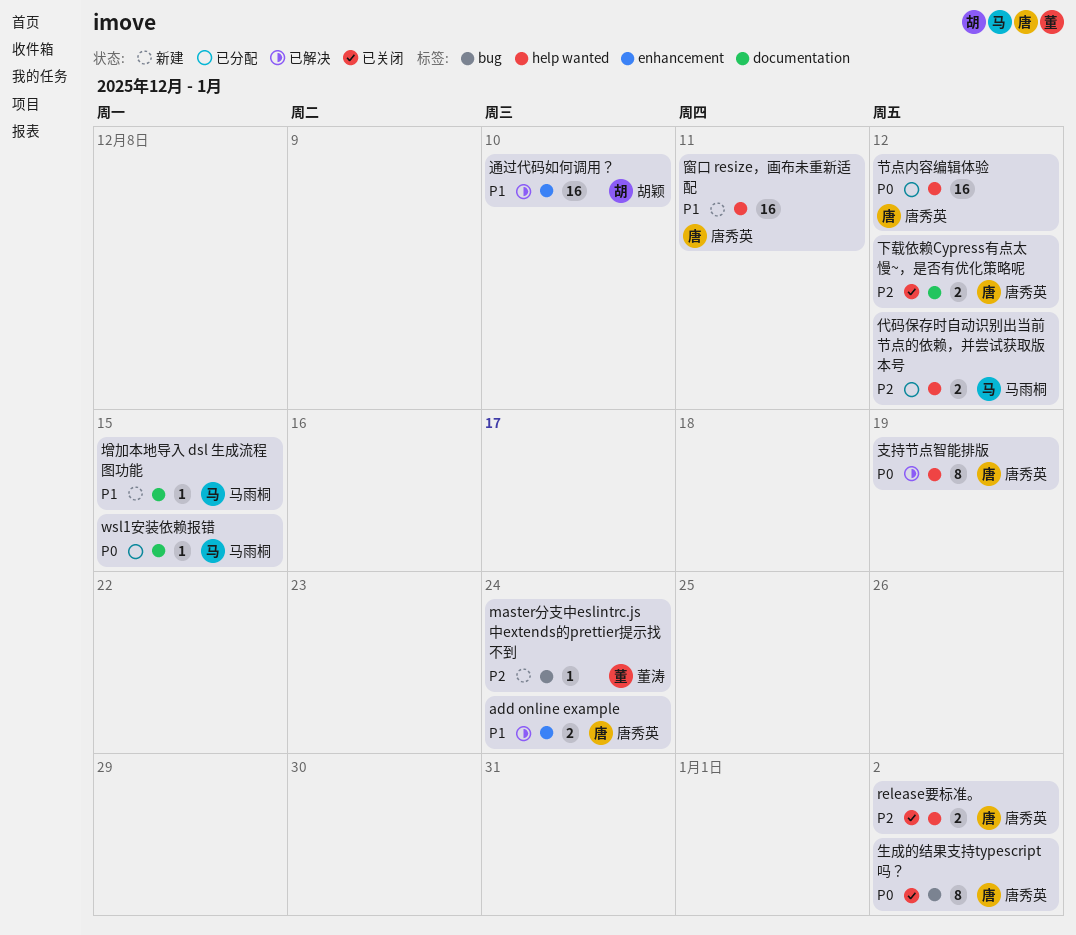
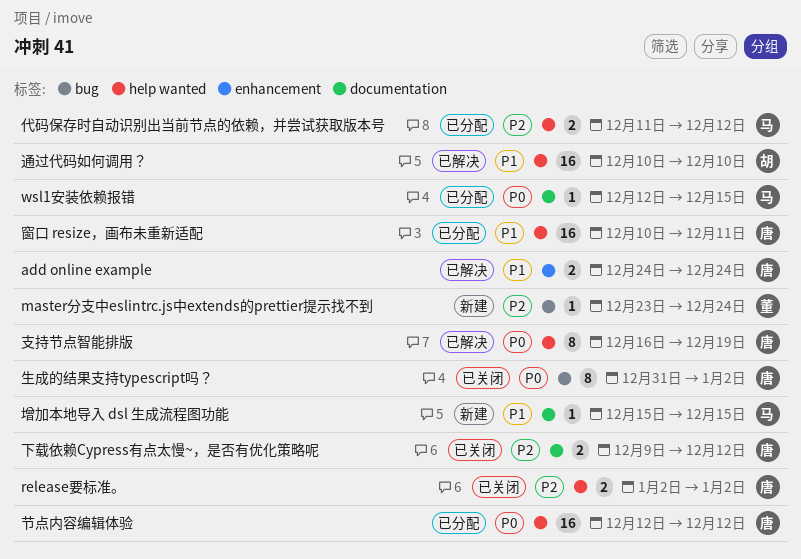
窗口 resize，画布未重新适配, status: 新建 -> 已分配
通过代码如何调用？, label: enhancement -> help wanted

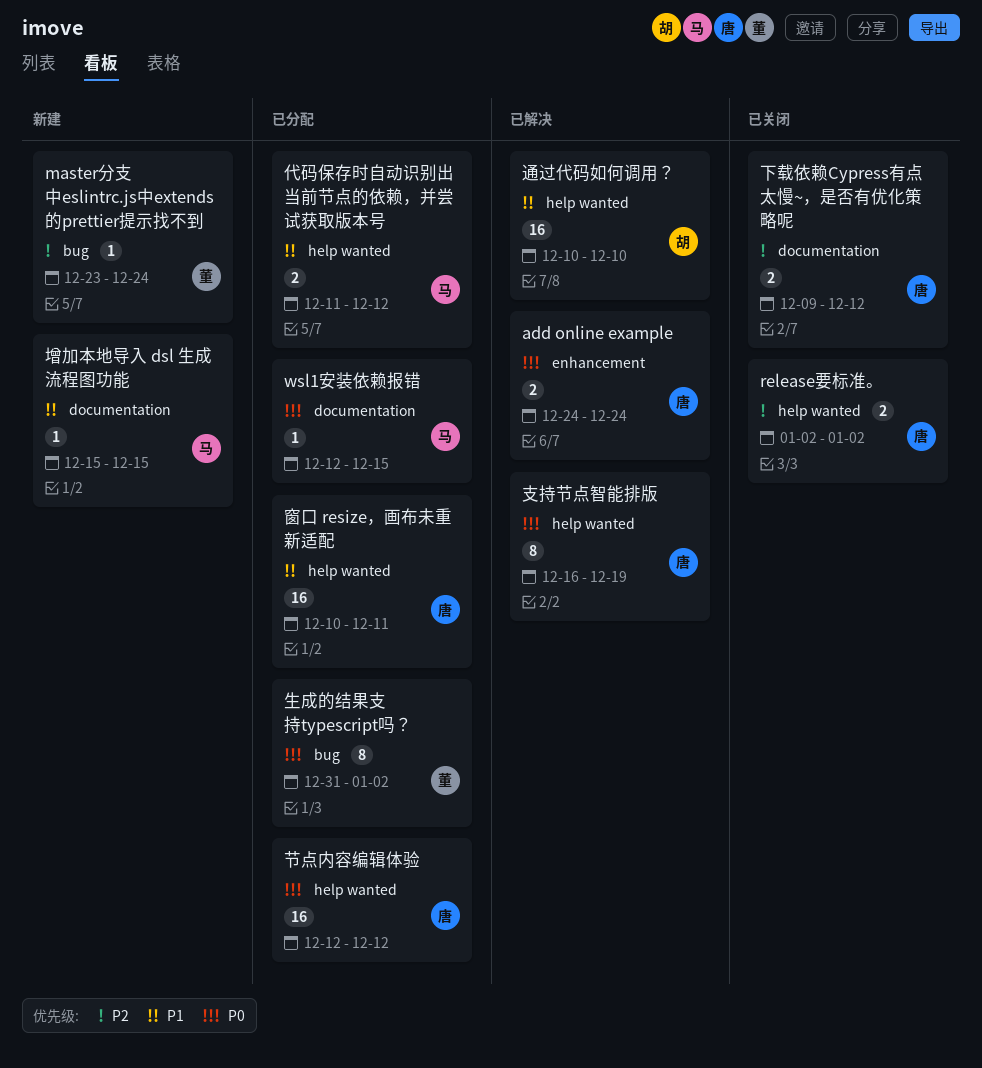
add online example, priority: P1 -> P0
代码保存时自动识别出当前节点的依赖，并尝试获取版本号, priority: P2 -> P1
生成的结果支持typescript吗？, status: 已关闭 -> 已分配
生成的结果支持typescript吗？, owner: 唐 -> 董

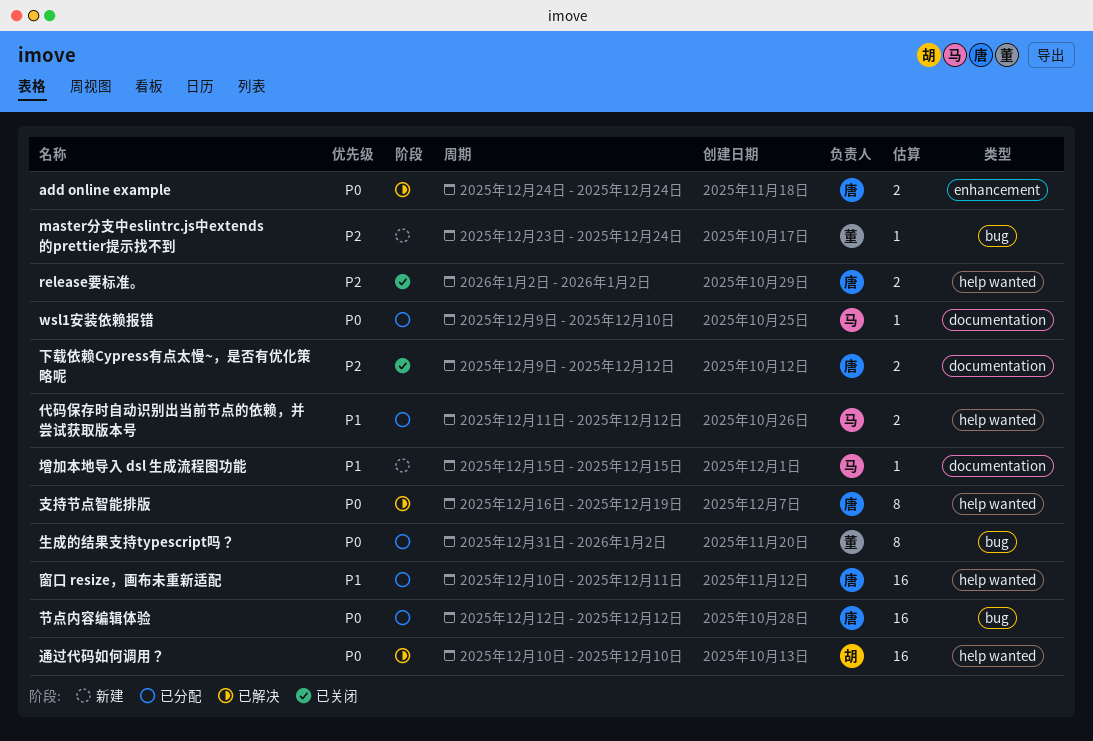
wsl1安装依赖报错, start: Dec 12 -> Dec 9
wsl1安装依赖报错, due: Dec 15 -> Dec 10
节点内容编辑体验, label: help wanted -> bug
通过代码如何调用？, priority: P1 -> P0

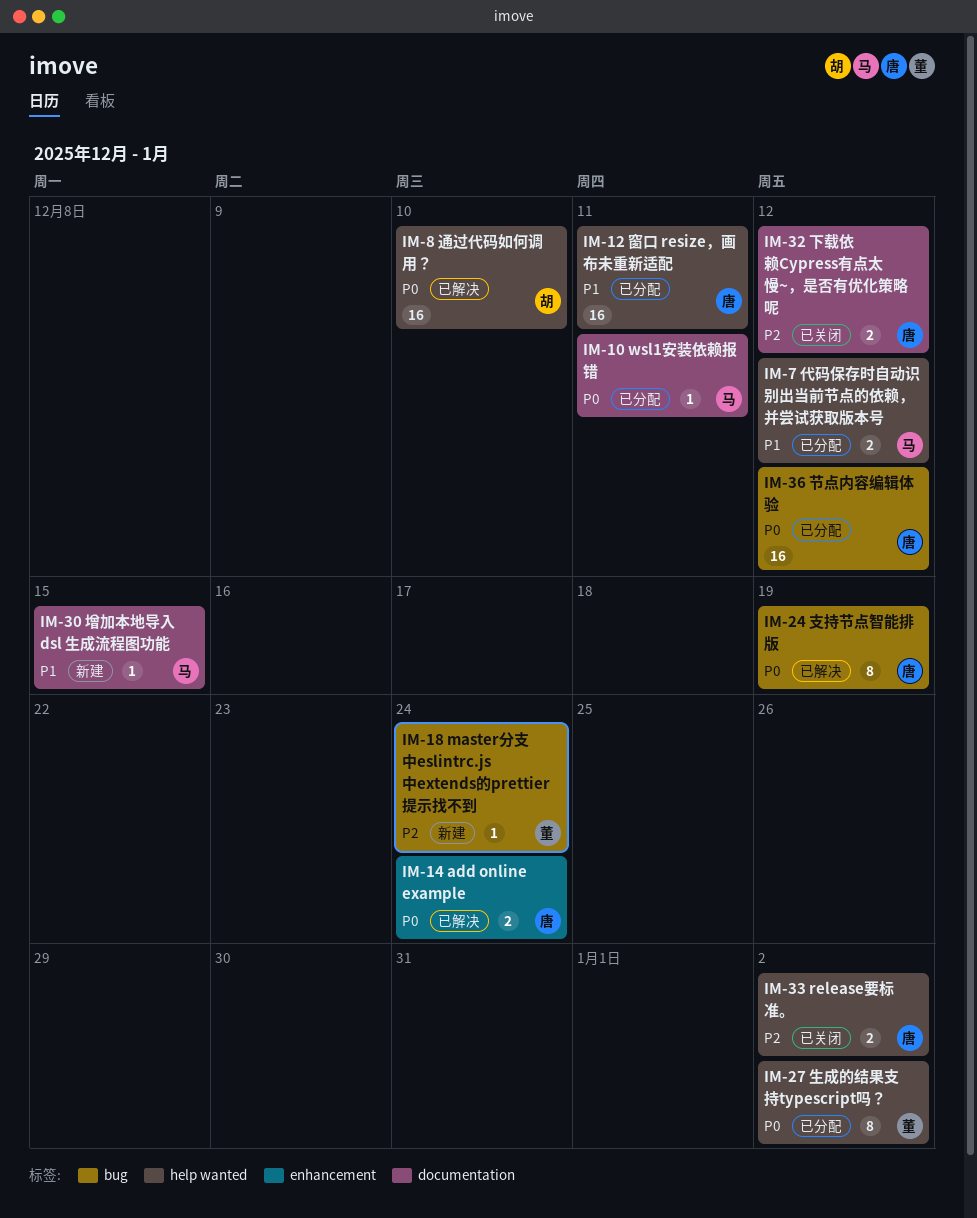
wsl1安装依赖报错, due: Dec 10 -> Dec 11
支持节点智能排版, label: help wanted -> bug
生成的结果支持typescript吗？, label: bug -> help wanted

